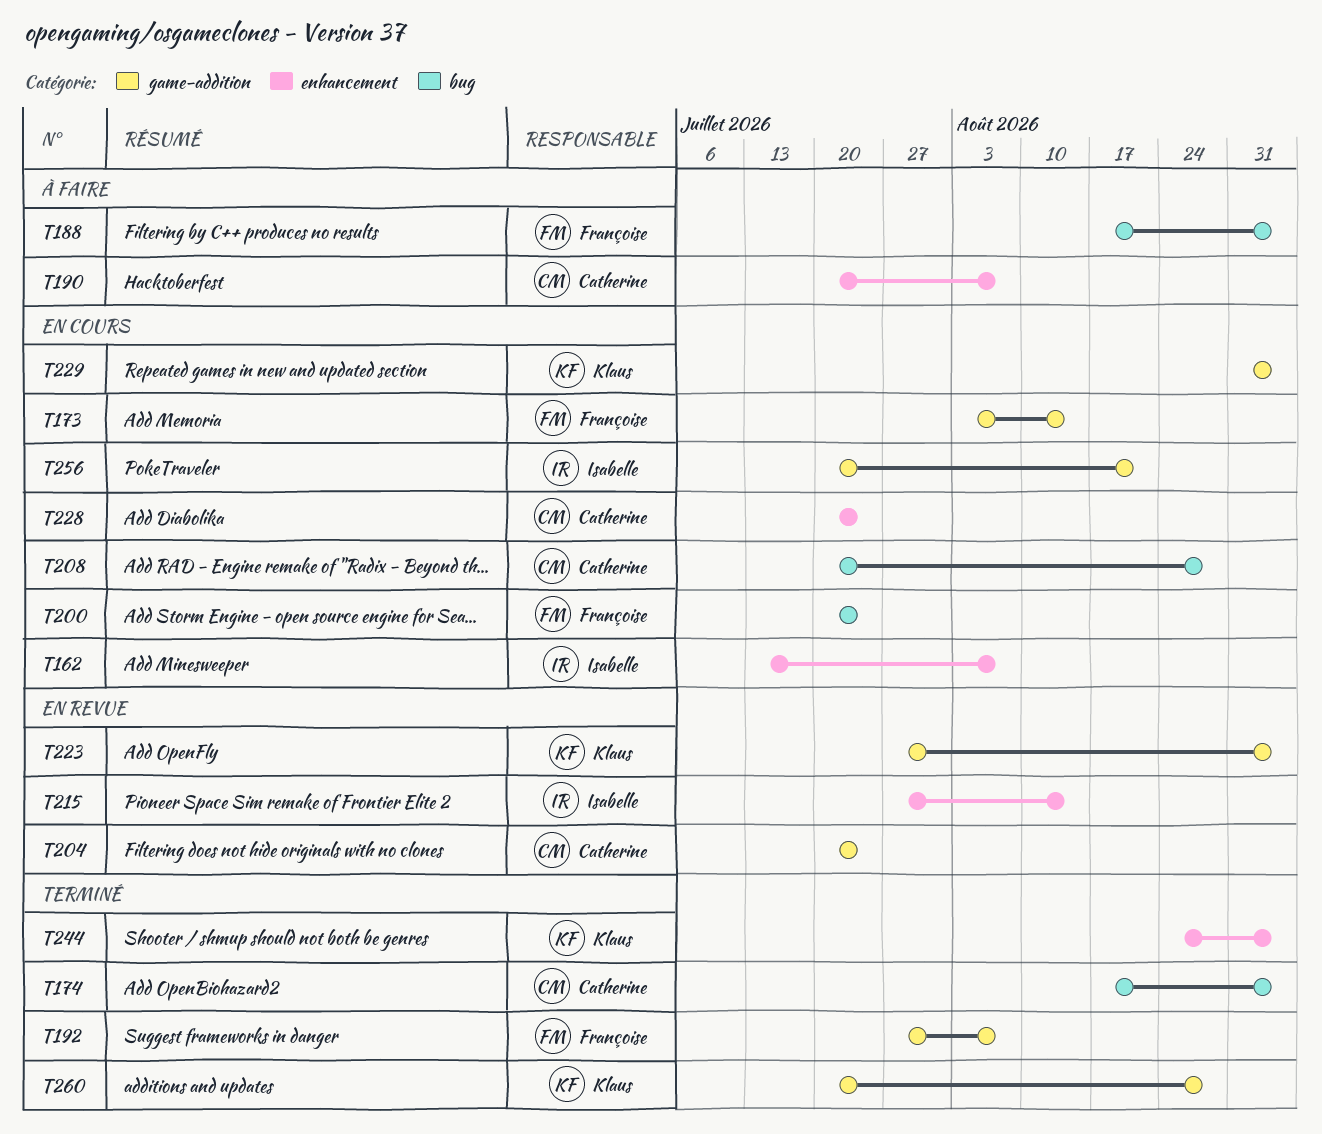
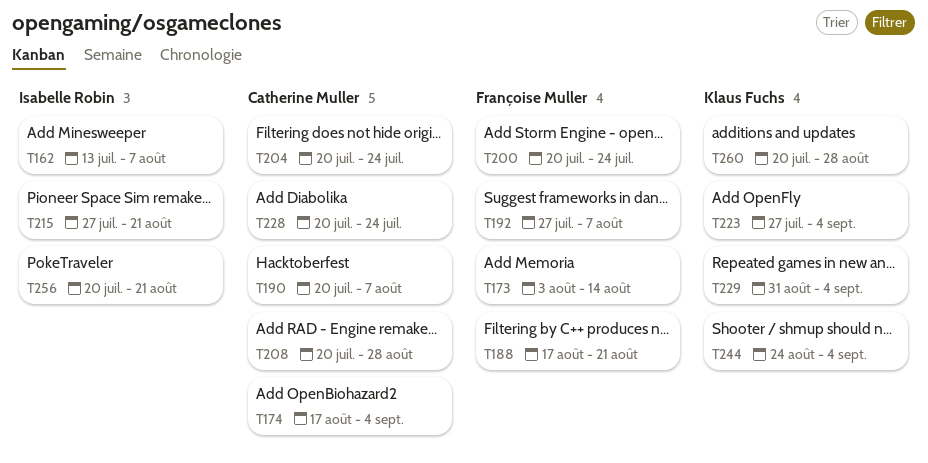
T188, due: Sep 4 -> Aug 21
T215, due: Aug 14 -> Aug 21

